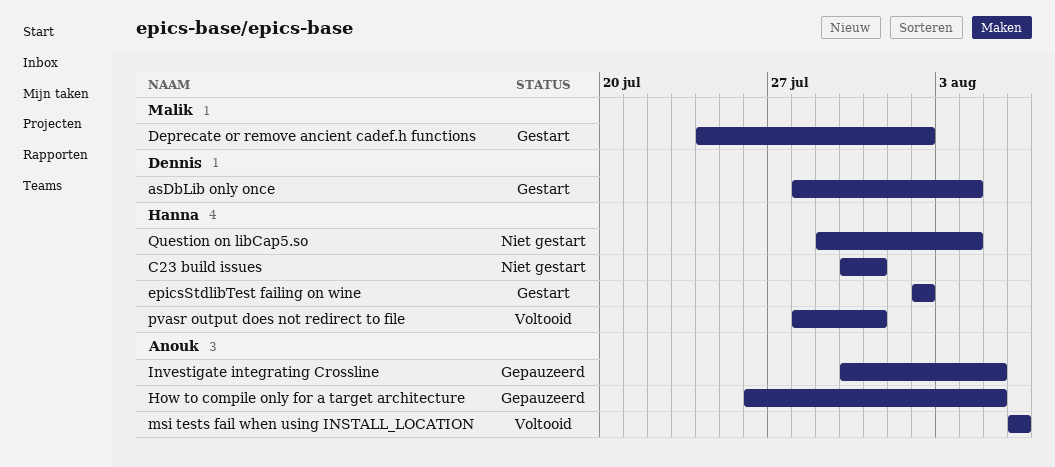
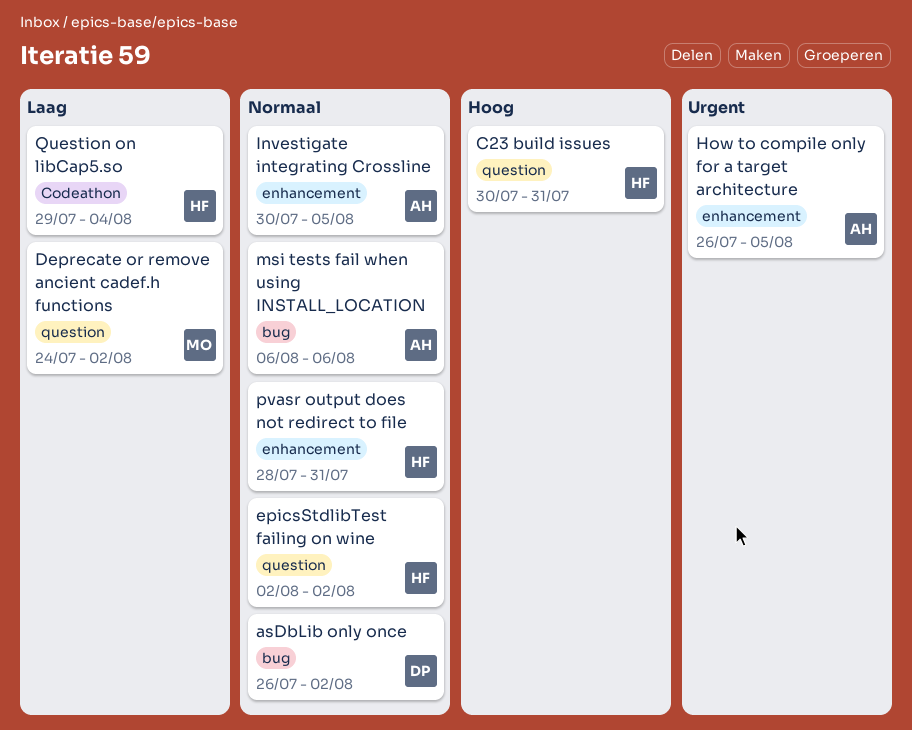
asDbLib only once, start: Jul 28 -> Jul 26
asDbLib only once, due: Aug 4 -> Aug 2

